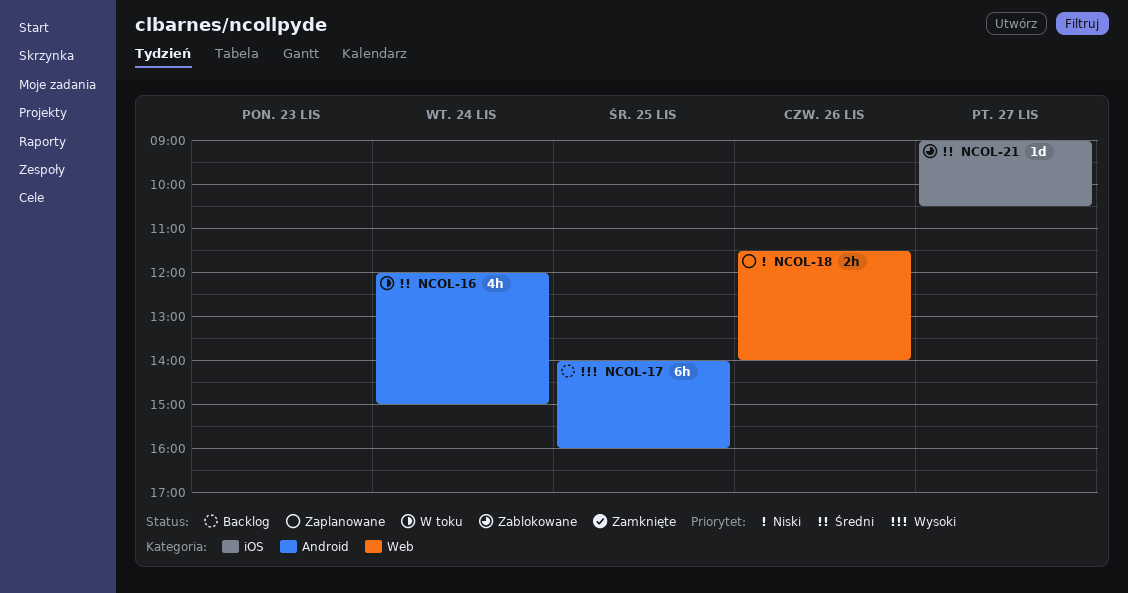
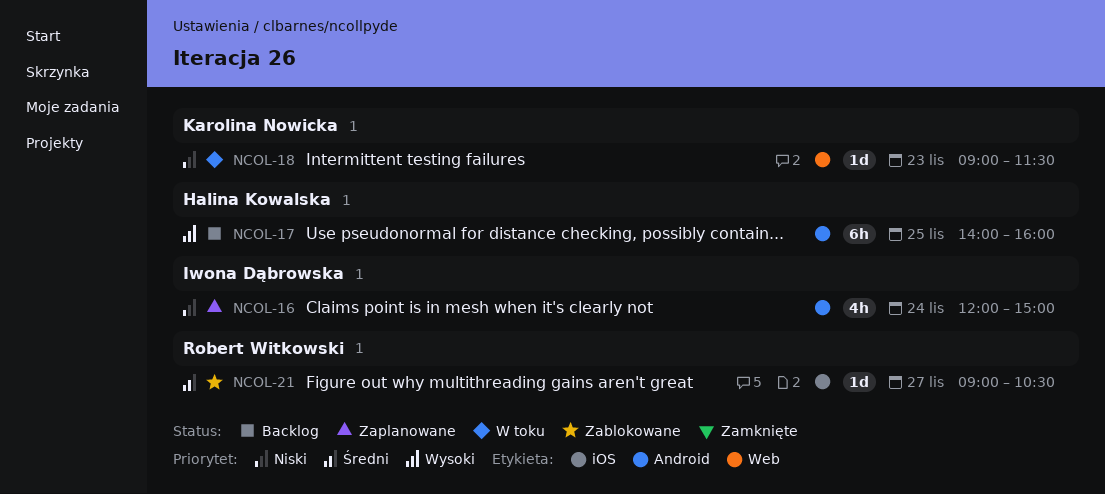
NCOL-16, status: W toku -> Zaplanowane
NCOL-16, priority: Średni -> Niski
NCOL-18, status: Zaplanowane -> W toku
NCOL-18, estimate: 2h -> 1d
NCOL-18, day: Nov 26 -> Nov 23
NCOL-18, begins: 11:30 -> 09:00
NCOL-18, ends: 14:00 -> 11:30

